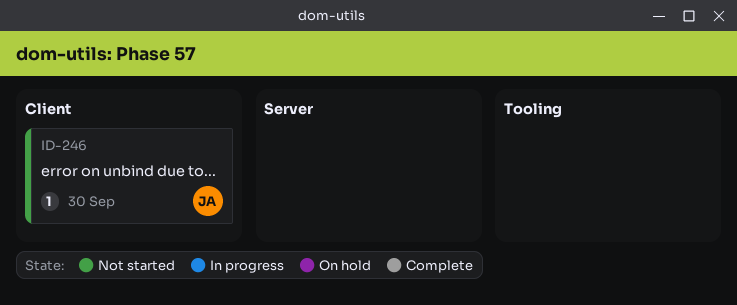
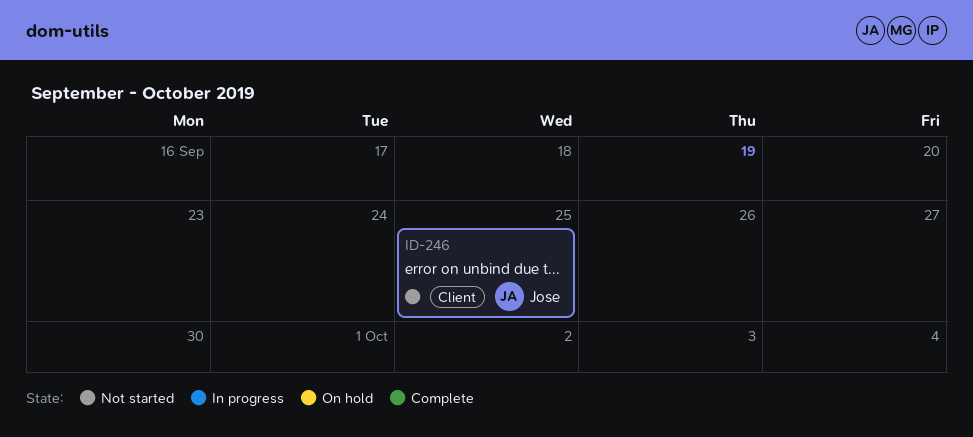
ID-246, due: Sep 30 -> Sep 25

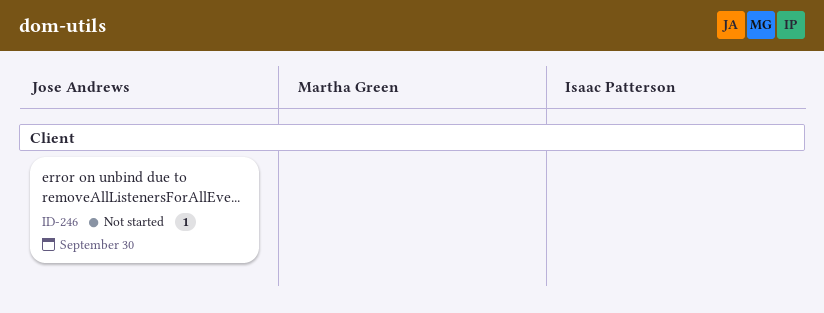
ID-246, due: Sep 25 -> Sep 30

